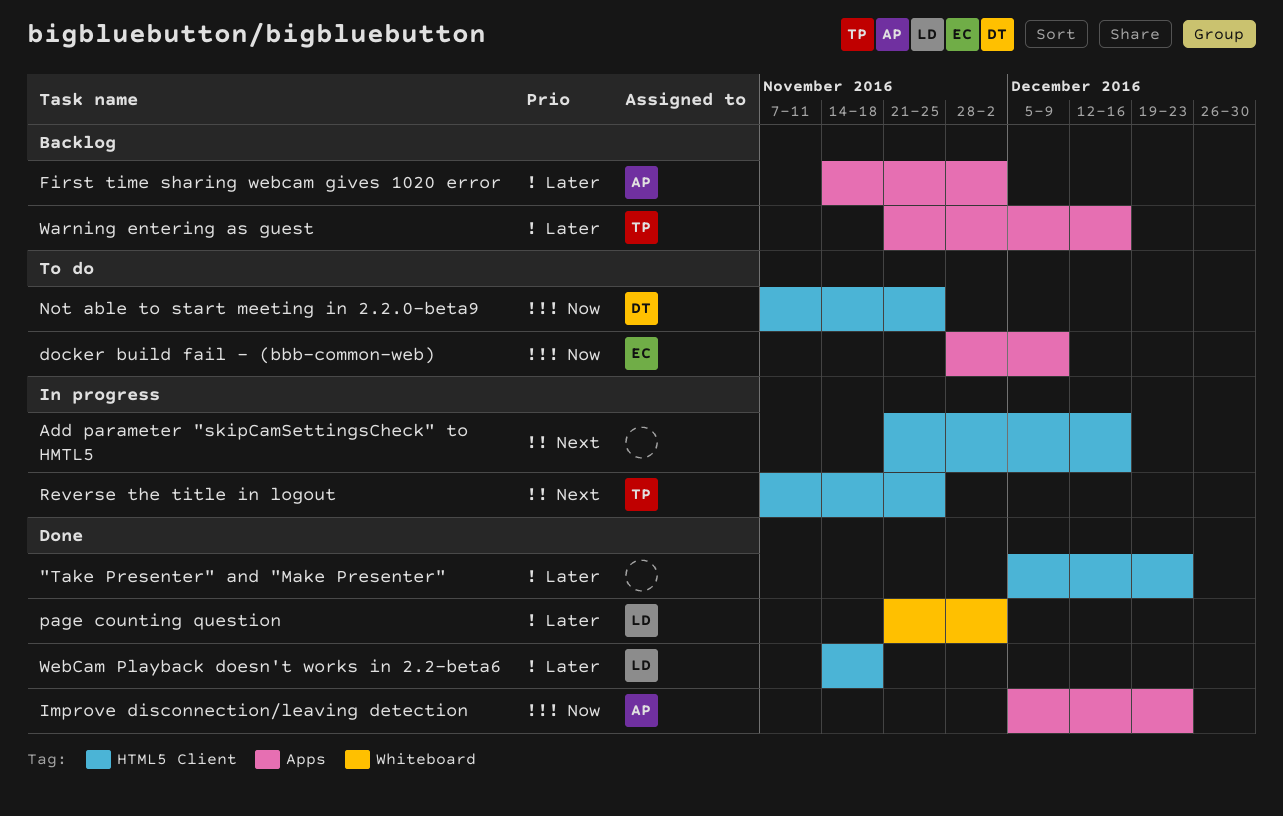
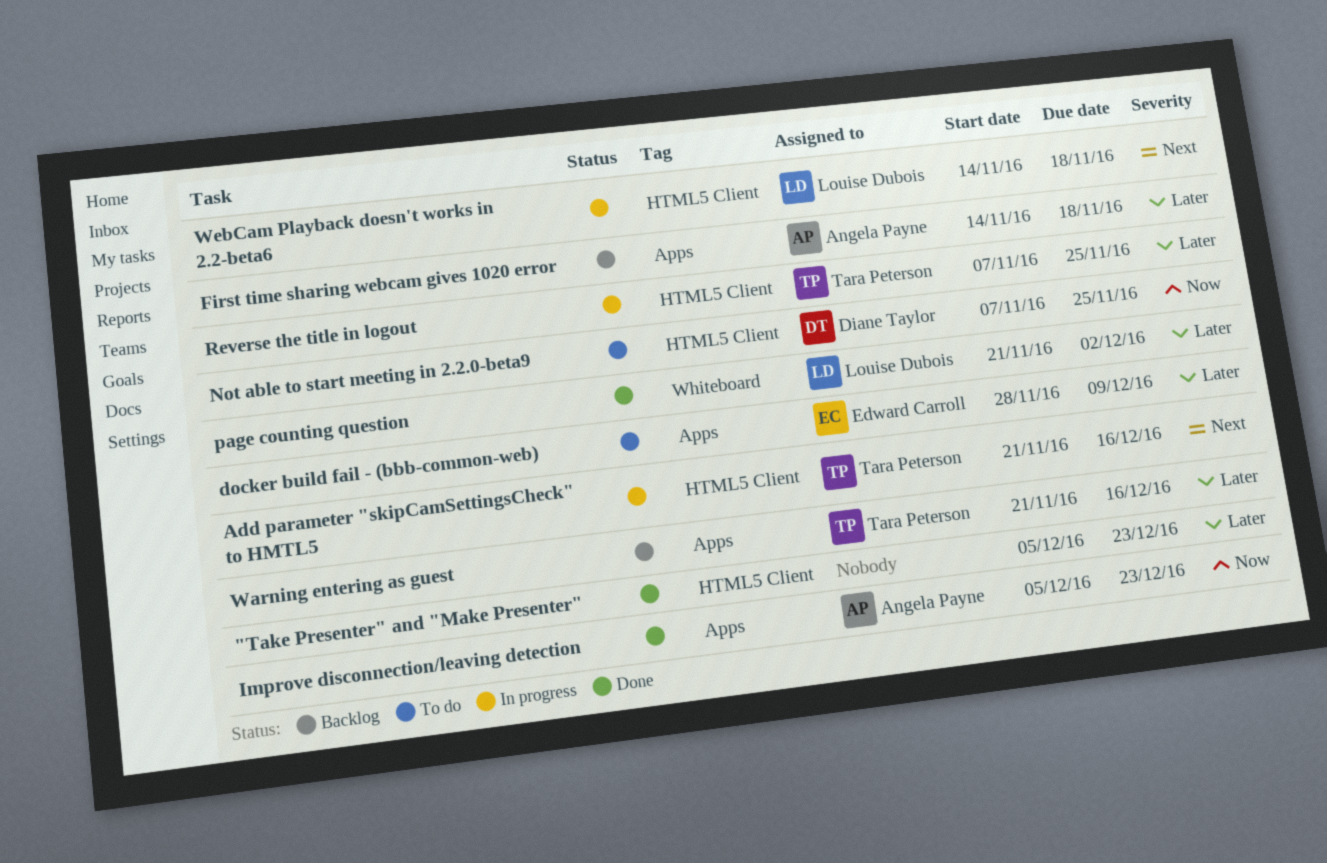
Add parameter "skipCamSettingsCheck" to HMTL5, owner: none -> Tara Peterson
docker build fail - (bbb-common-web), priority: Now -> Later
First time sharing webcam gives 1020 error, due: Dec 2 -> Nov 18
Reverse the title in logout, priority: Next -> Later
WebCam Playback doesn't works in 2.2-beta6, status: Done -> In progress
WebCam Playback doesn't works in 2.2-beta6, priority: Later -> Next

